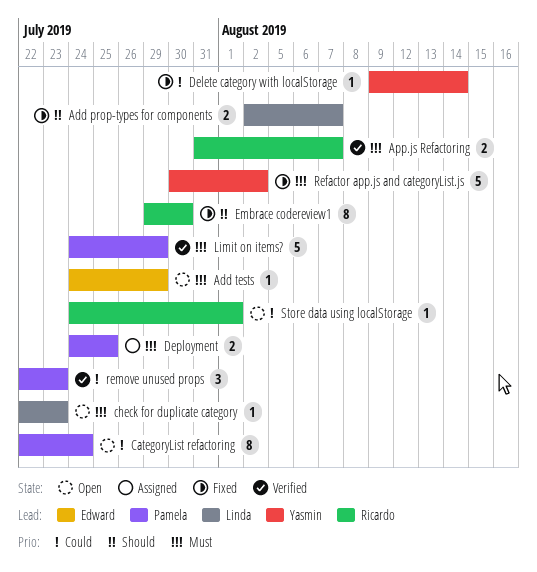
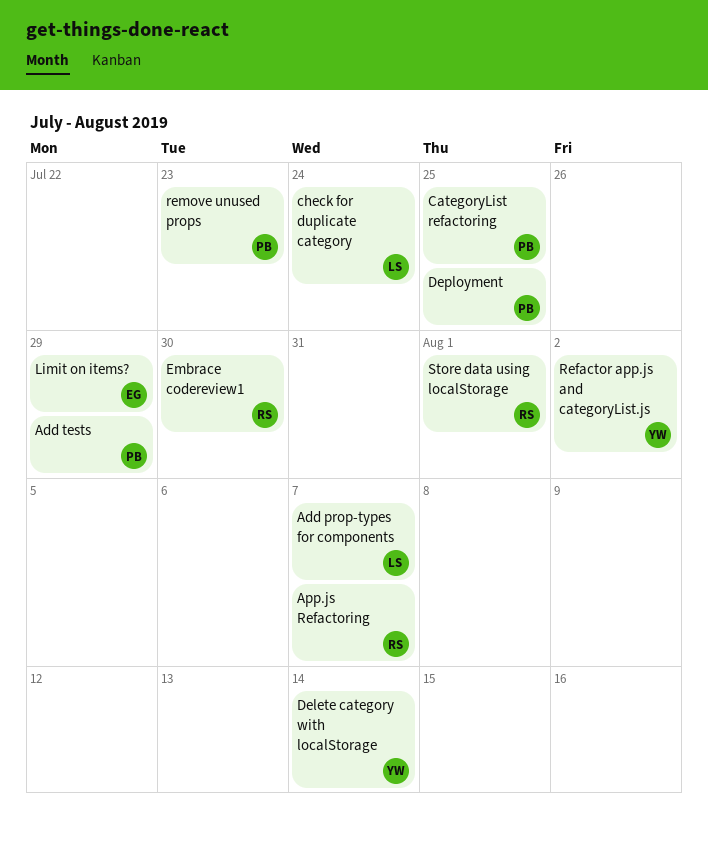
Add tests, owner: Edward -> Pamela
CategoryList refactoring, due: Jul 24 -> Jul 25
check for duplicate category, due: Jul 23 -> Jul 24
Limit on items?, owner: Pamela -> Edward

